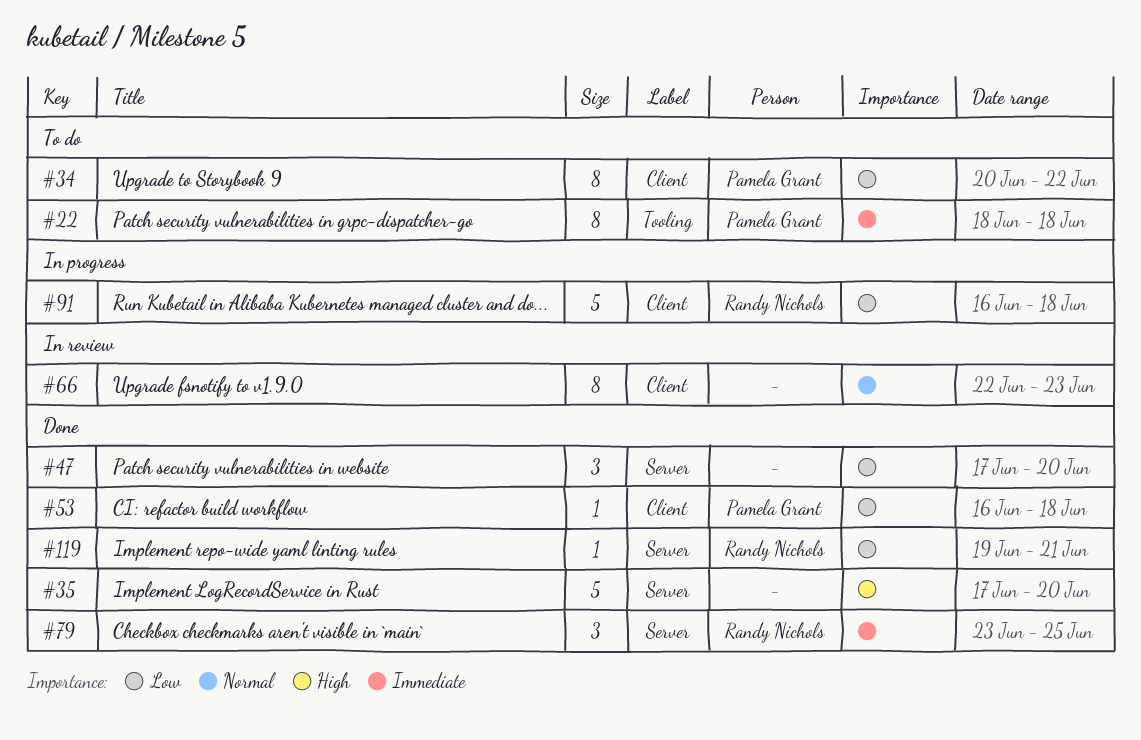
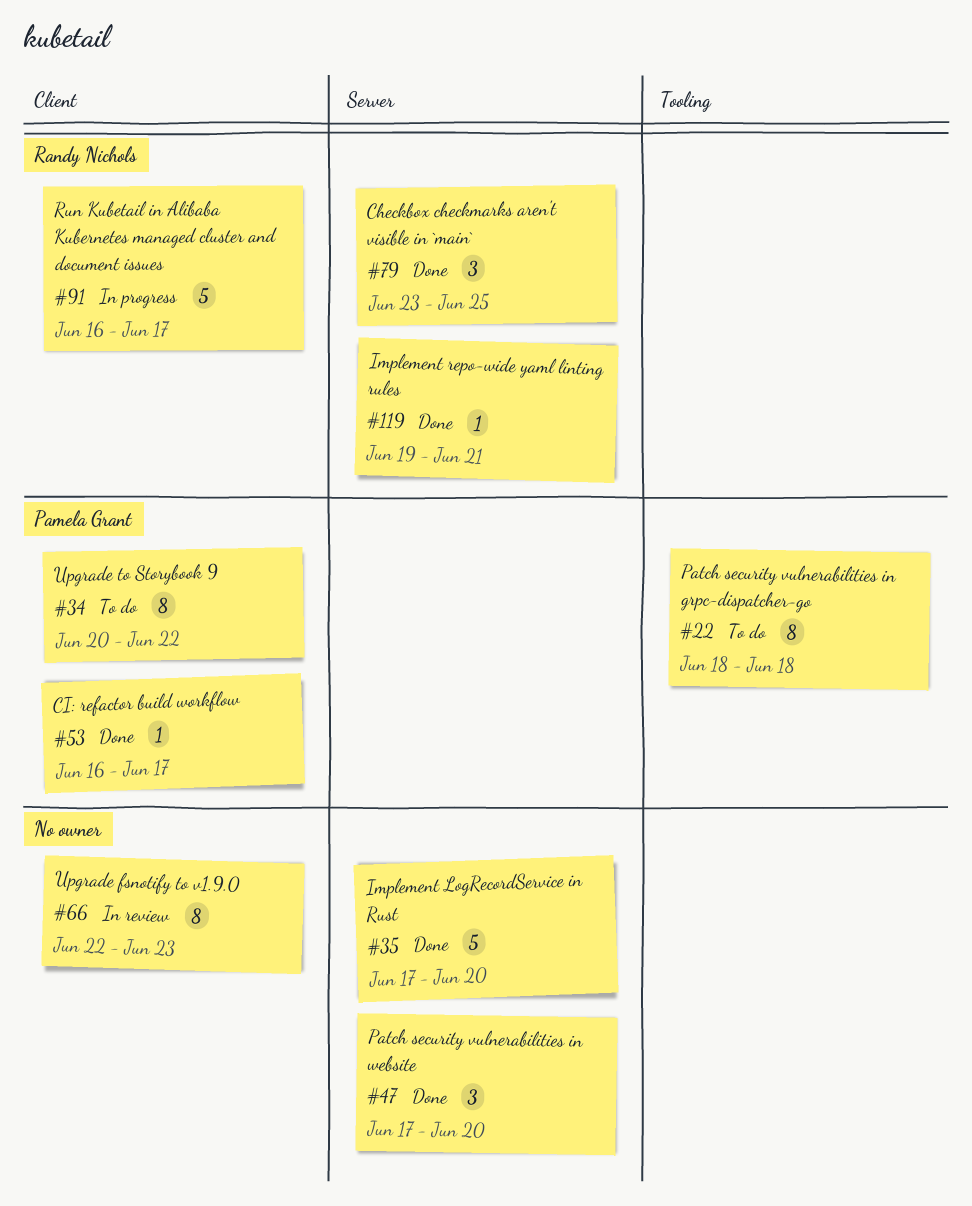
#53, due: Jun 18 -> Jun 17
#91, due: Jun 18 -> Jun 17

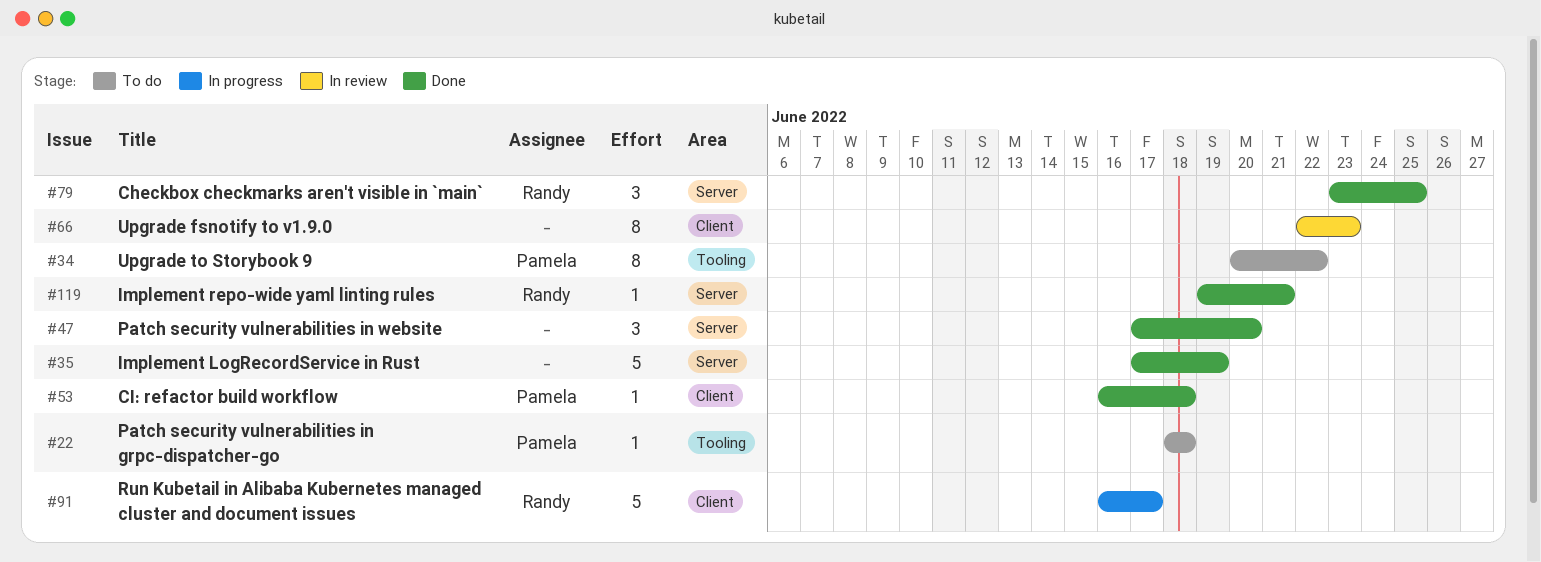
#22, estimate: 8 -> 1
#34, label: Client -> Tooling
#35, due: Jun 20 -> Jun 19
#53, due: Jun 17 -> Jun 18

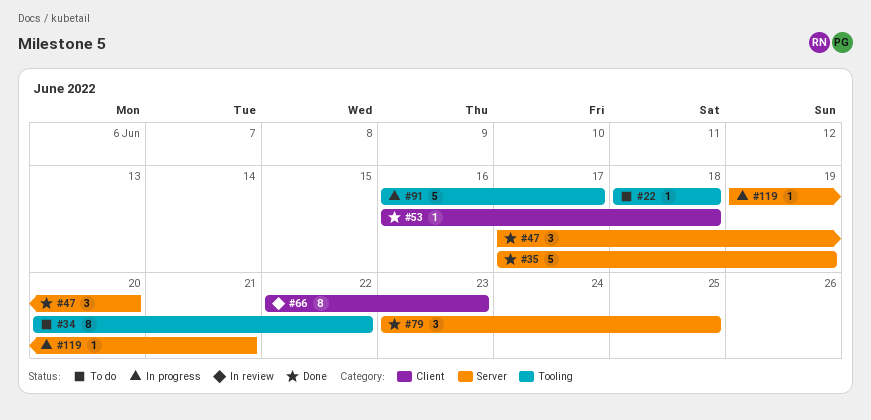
#91, label: Client -> Tooling
#119, status: Done -> In progress

